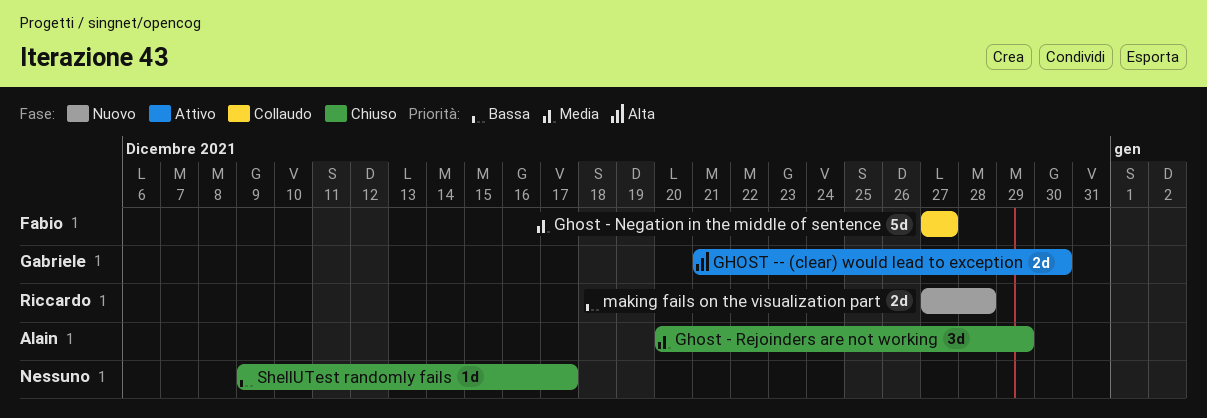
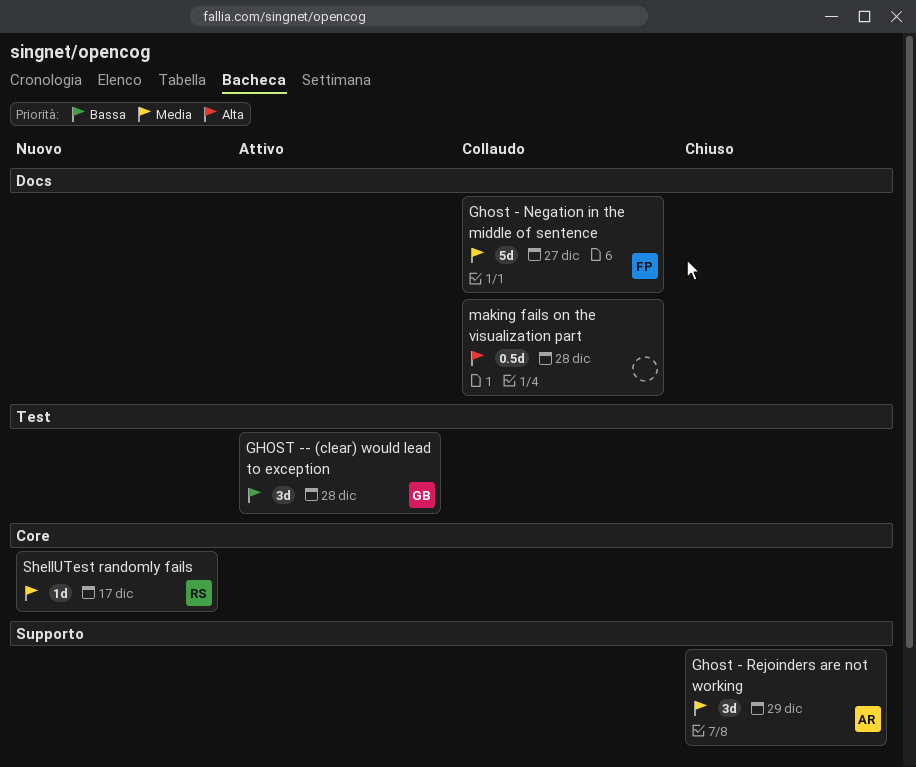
GHOST -- (clear) would lead to exception, priority: Alta -> Bassa
GHOST -- (clear) would lead to exception, estimate: 2d -> 3d
GHOST -- (clear) would lead to exception, due: Dec 30 -> Dec 28
making fails on the visualization part, status: Nuovo -> Collaudo
making fails on the visualization part, owner: Riccardo -> none
making fails on the visualization part, priority: Bassa -> Alta
making fails on the visualization part, estimate: 2d -> 0.5d
ShellUTest randomly fails, status: Chiuso -> Nuovo
ShellUTest randomly fails, owner: none -> Riccardo
ShellUTest randomly fails, priority: Bassa -> Media

